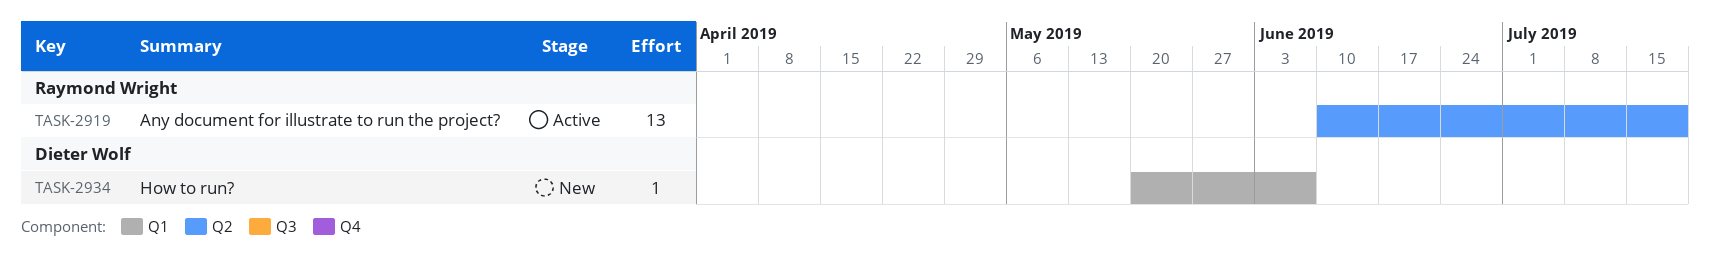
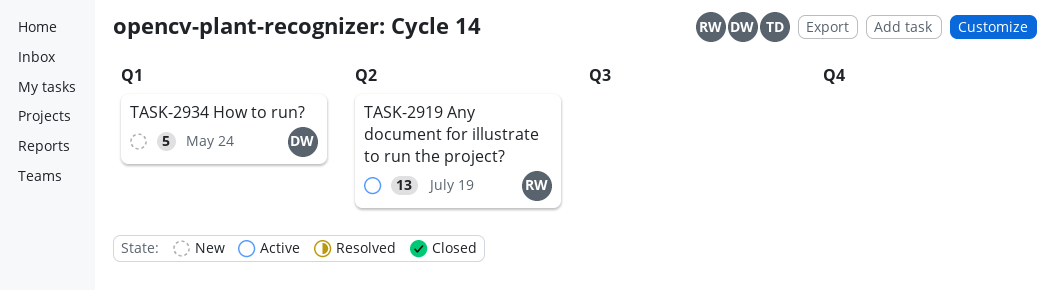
TASK-2934, estimate: 1 -> 5
TASK-2934, due: Jun 7 -> May 24

